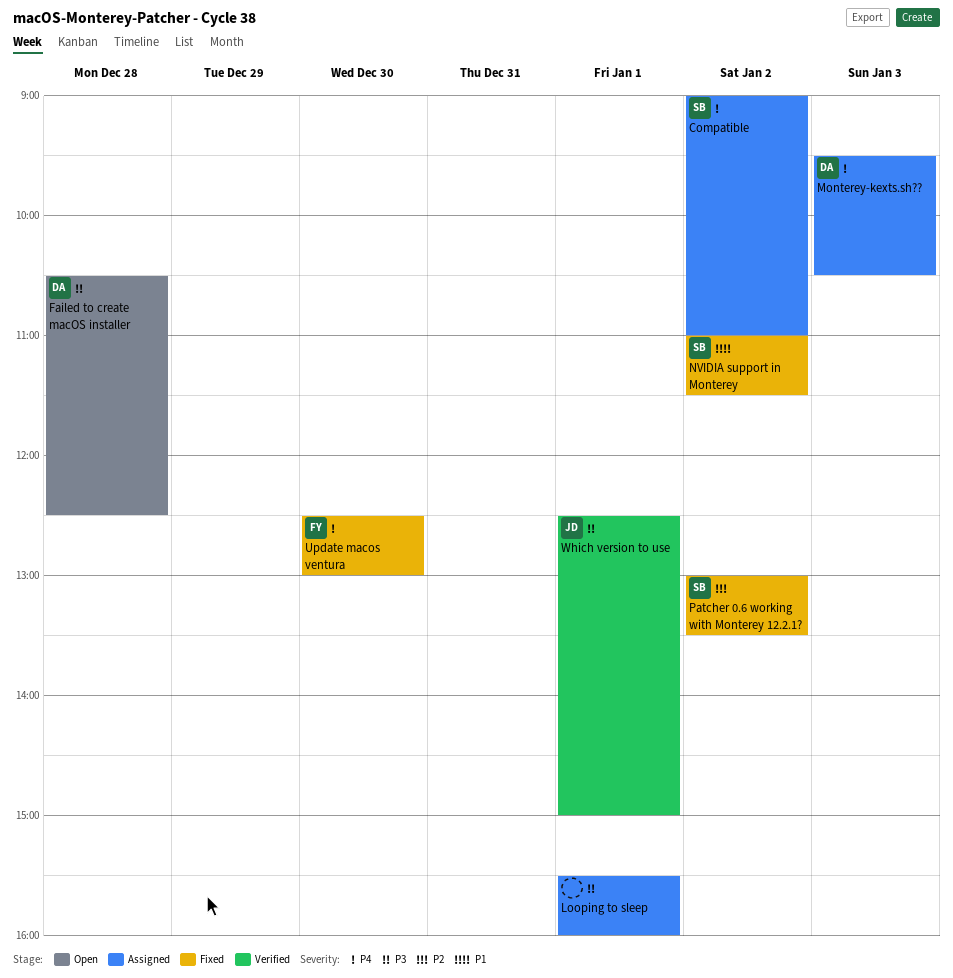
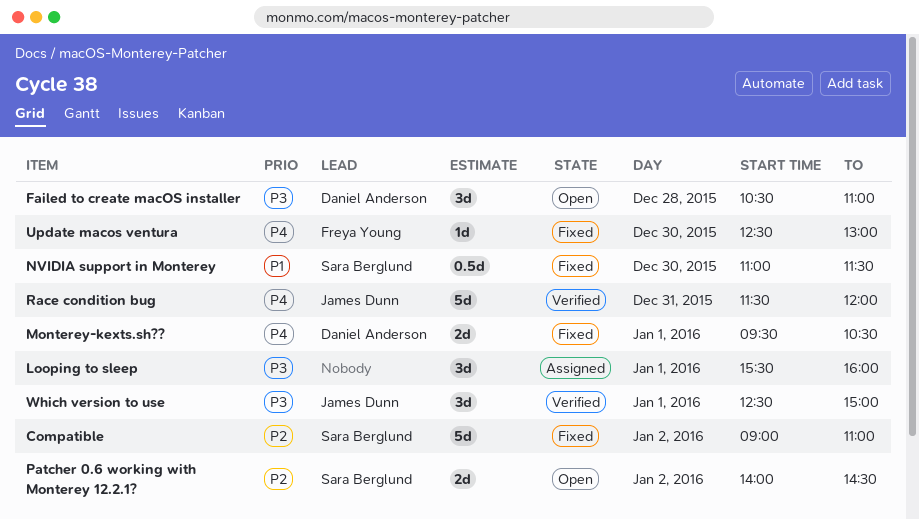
Compatible, status: Assigned -> Fixed
Compatible, priority: P4 -> P2
Failed to create macOS installer, ends: 12:30 -> 11:00
Monterey-kexts.sh??, status: Assigned -> Fixed
Monterey-kexts.sh??, day: Jan 3 -> Jan 1
NVIDIA support in Monterey, day: Jan 2 -> Dec 30
Patcher 0.6 working with Monterey 12.2.1?, status: Fixed -> Open
Patcher 0.6 working with Monterey 12.2.1?, begins: 13:00 -> 14:00
Patcher 0.6 working with Monterey 12.2.1?, ends: 13:30 -> 14:30
Race condition bug: none -> present

